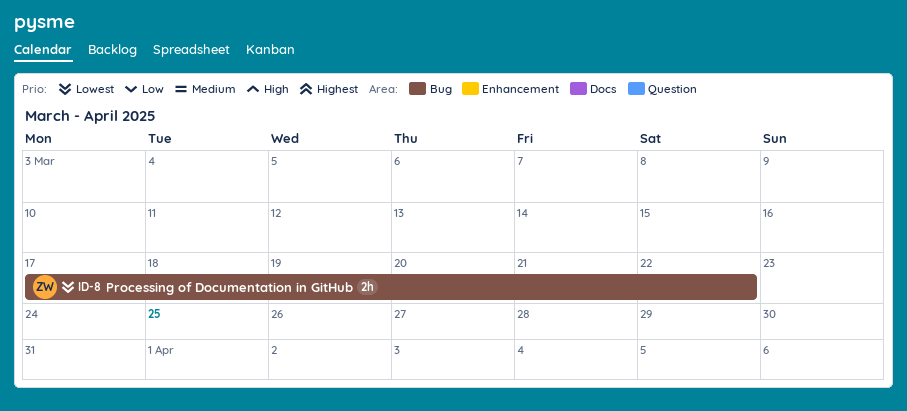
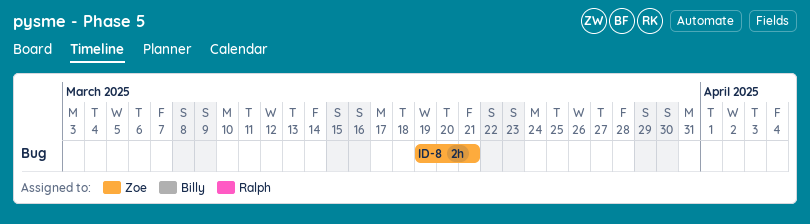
ID-8, start: Mar 17 -> Mar 19
ID-8, due: Mar 22 -> Mar 21

